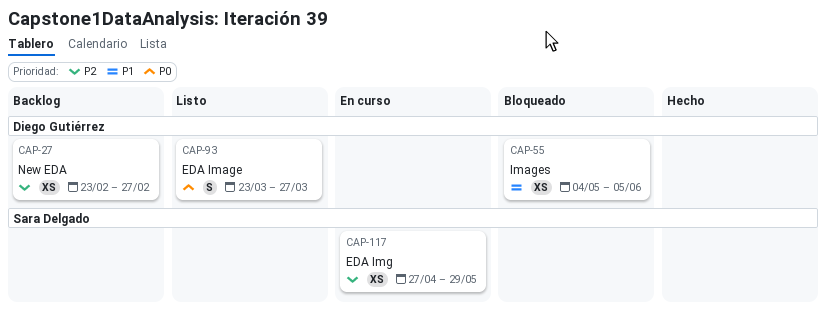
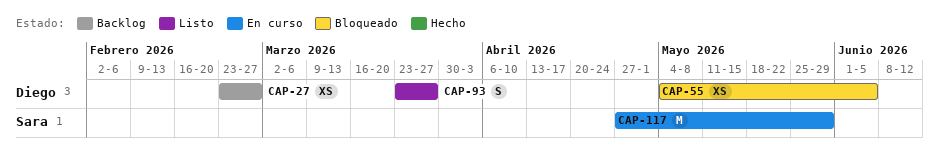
CAP-117, estimate: XS -> M

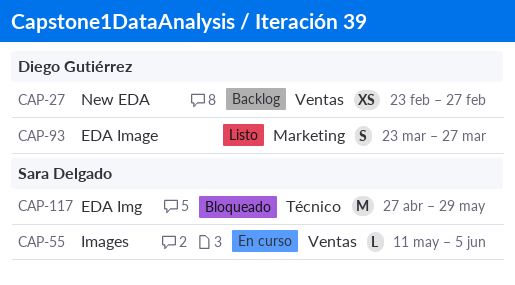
CAP-55, status: Bloqueado -> En curso
CAP-55, owner: Diego Gutiérrez -> Sara Delgado
CAP-55, estimate: XS -> L
CAP-55, start: May 4 -> May 11
CAP-117, status: En curso -> Bloqueado

